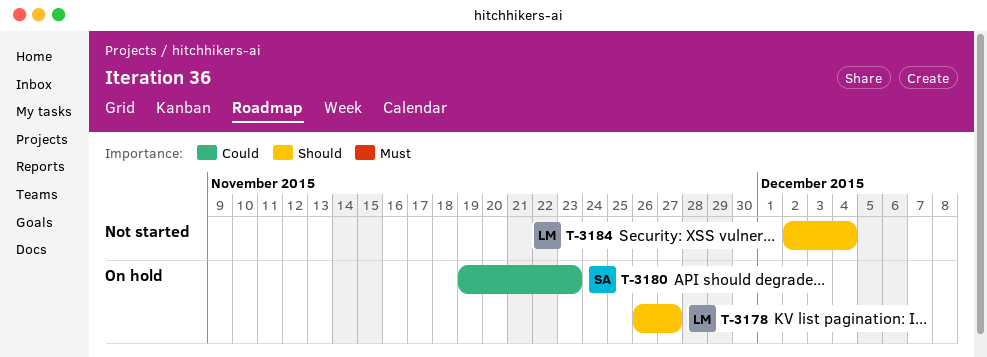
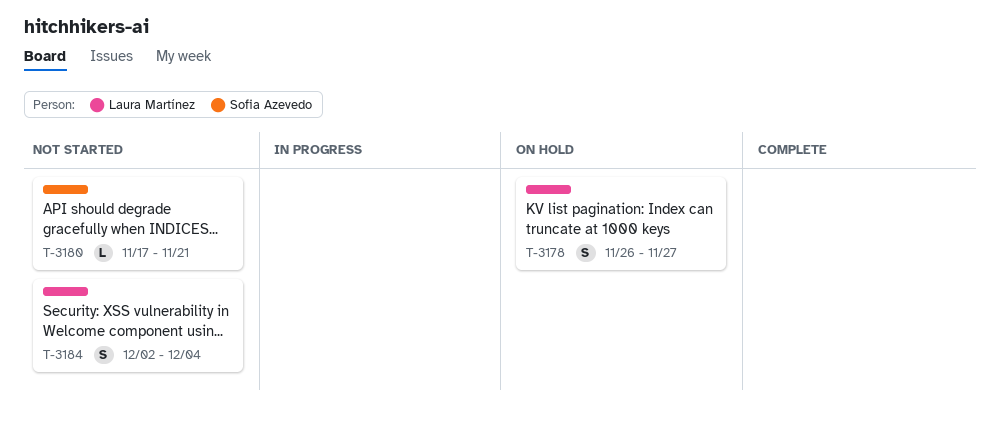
T-3180, status: On hold -> Not started
T-3180, start: Nov 19 -> Nov 17
T-3180, due: Nov 23 -> Nov 21

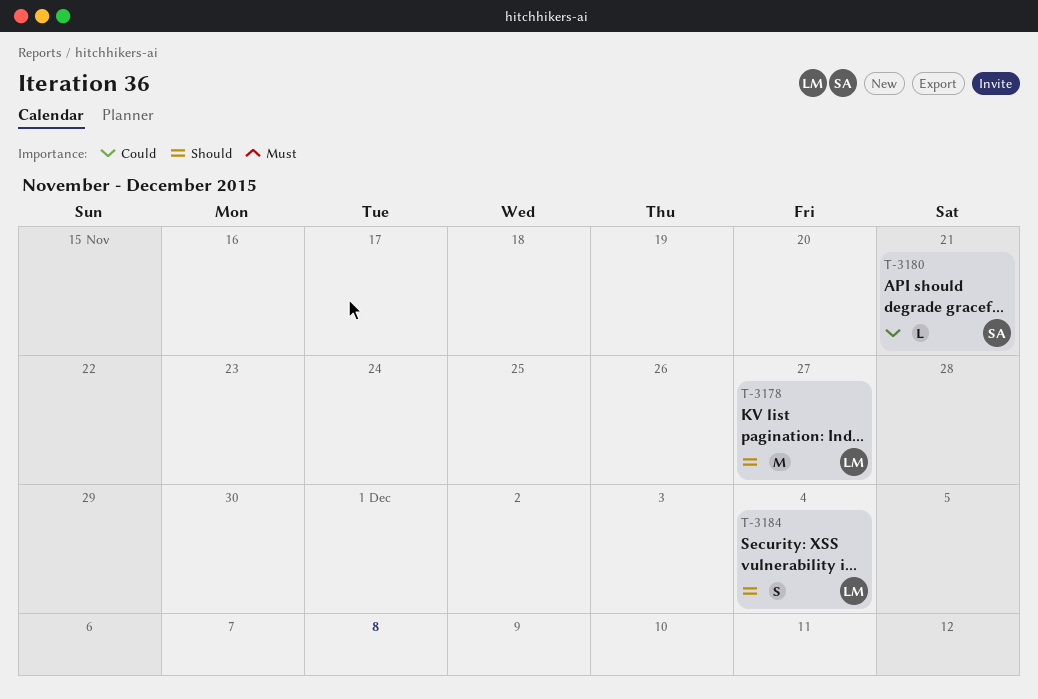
T-3178, estimate: S -> M

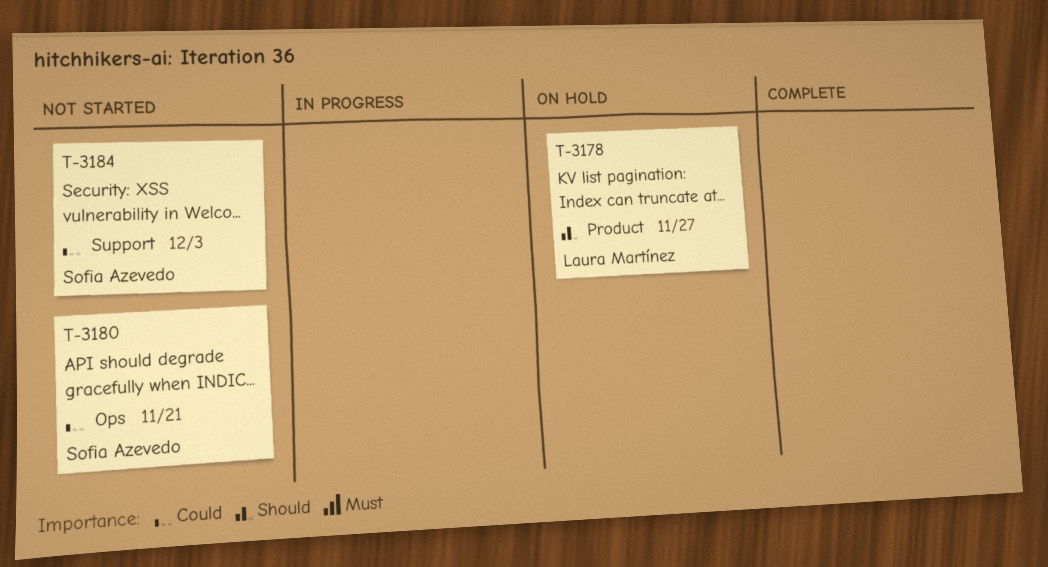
T-3184, owner: Laura Martínez -> Sofia Azevedo
T-3184, priority: Should -> Could
T-3184, due: Dec 4 -> Dec 3

